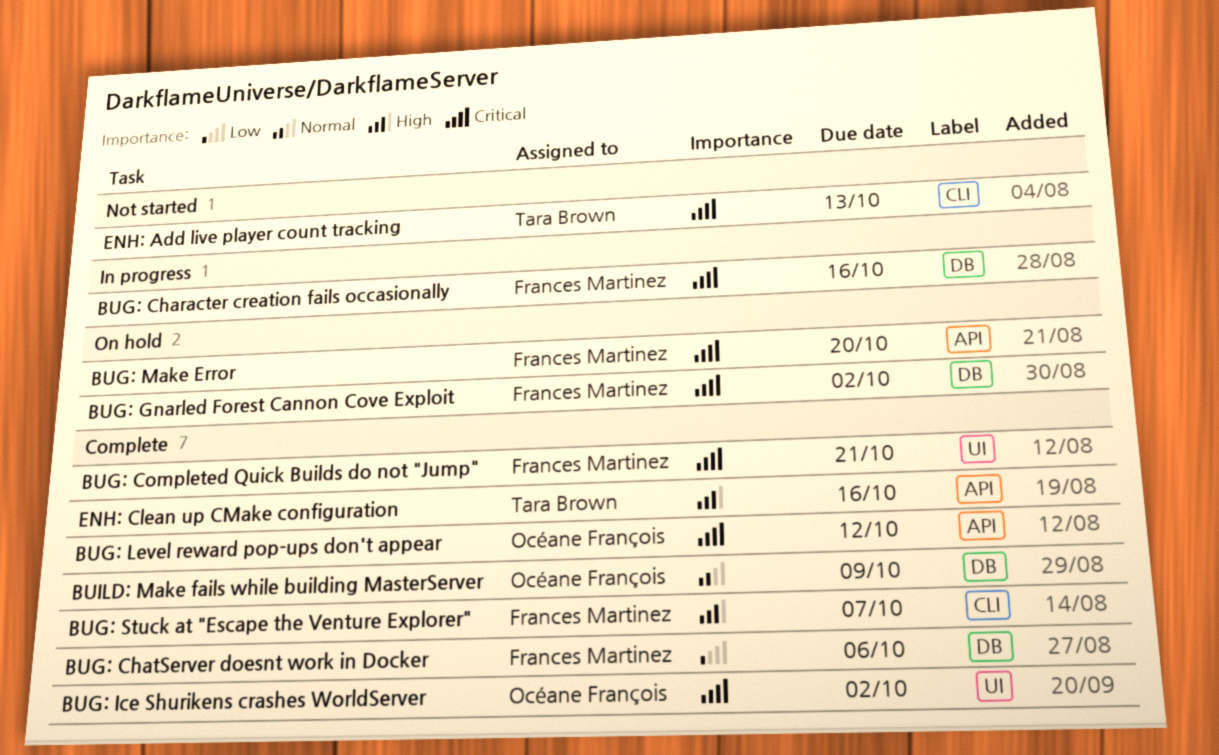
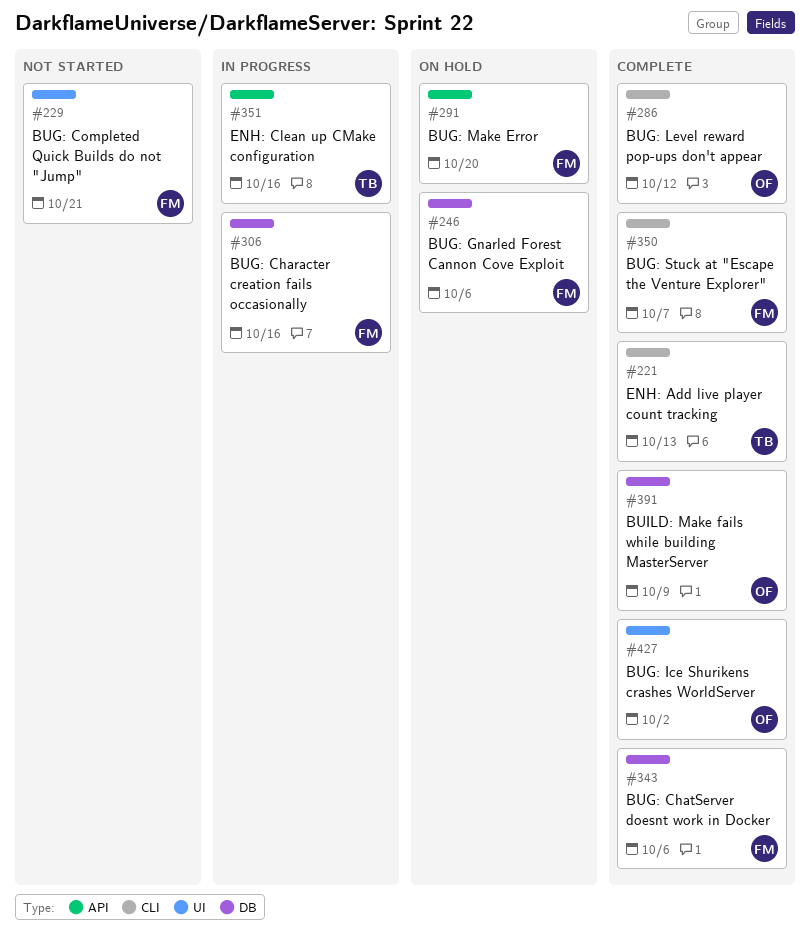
BUG: Completed Quick Builds do not "Jump", status: Complete -> Not started
BUG: Gnarled Forest Cannon Cove Exploit, due: Oct 2 -> Oct 6
BUG: Level reward pop-ups don't appear, label: API -> CLI
ENH: Add live player count tracking, status: Not started -> Complete
ENH: Clean up CMake configuration, status: Complete -> In progress

